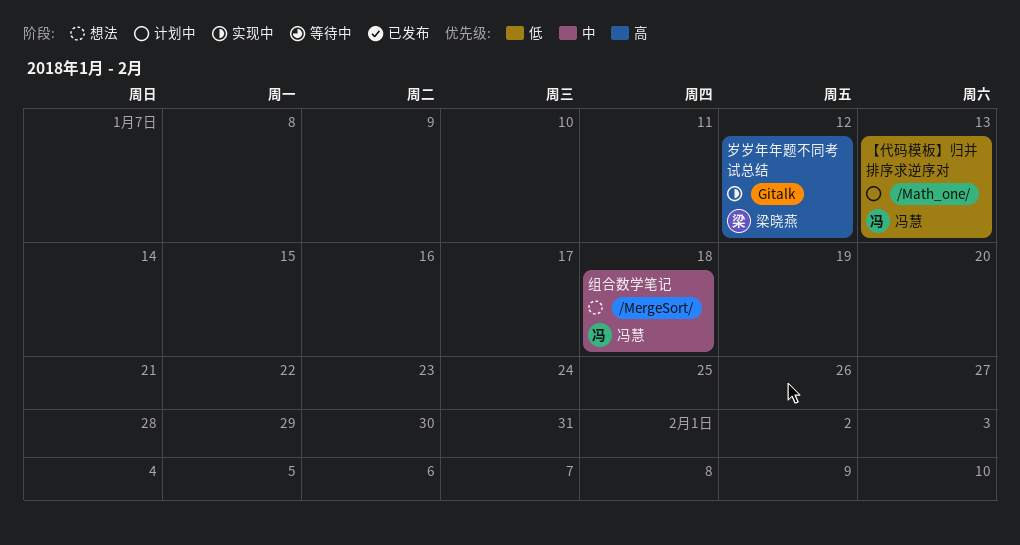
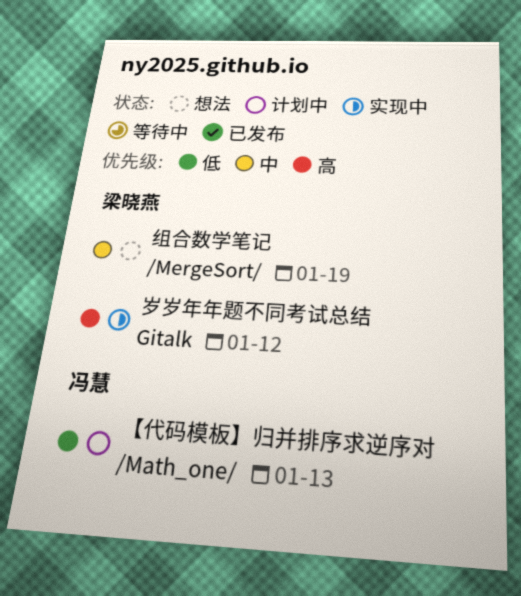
组合数学笔记, owner: 冯慧 -> 梁晓燕
组合数学笔记, due: Jan 18 -> Jan 19

